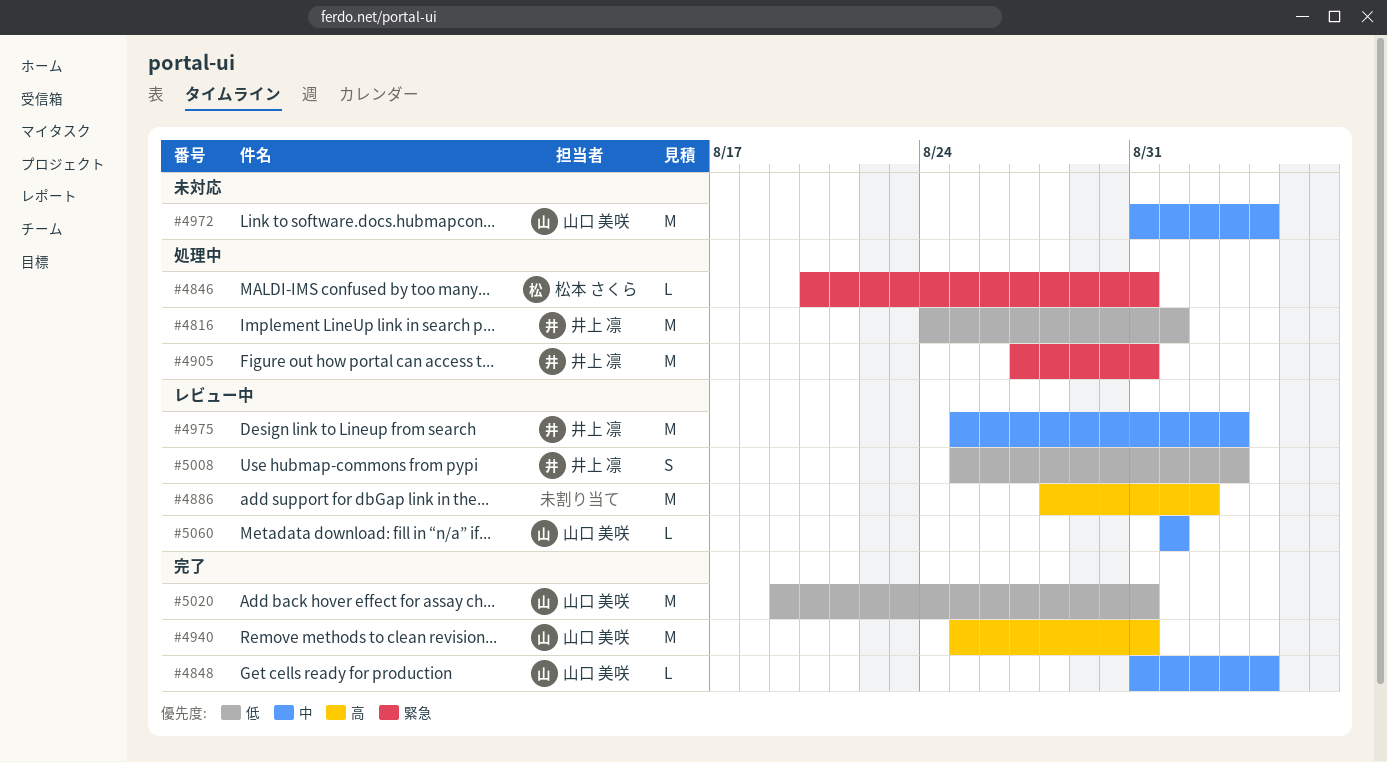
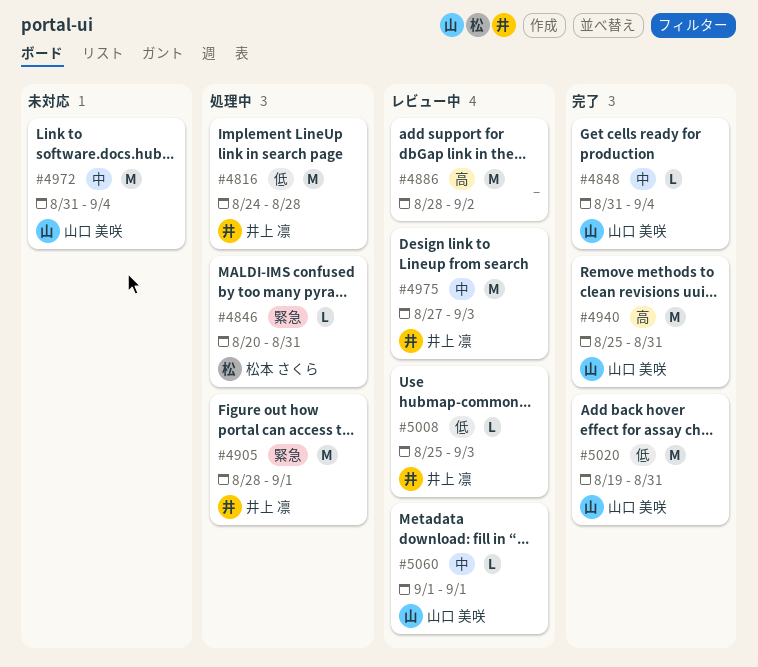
#4816, due: Sep 1 -> Aug 28
#4905, start: Aug 27 -> Aug 28
#4905, due: Aug 31 -> Sep 1
#4975, start: Aug 25 -> Aug 27
#5008, estimate: S -> L

